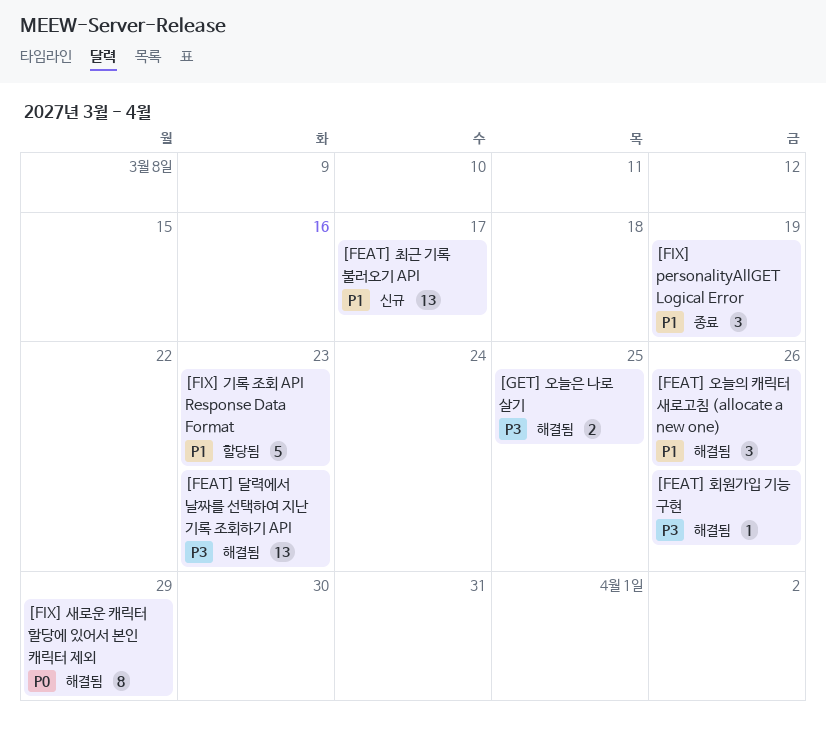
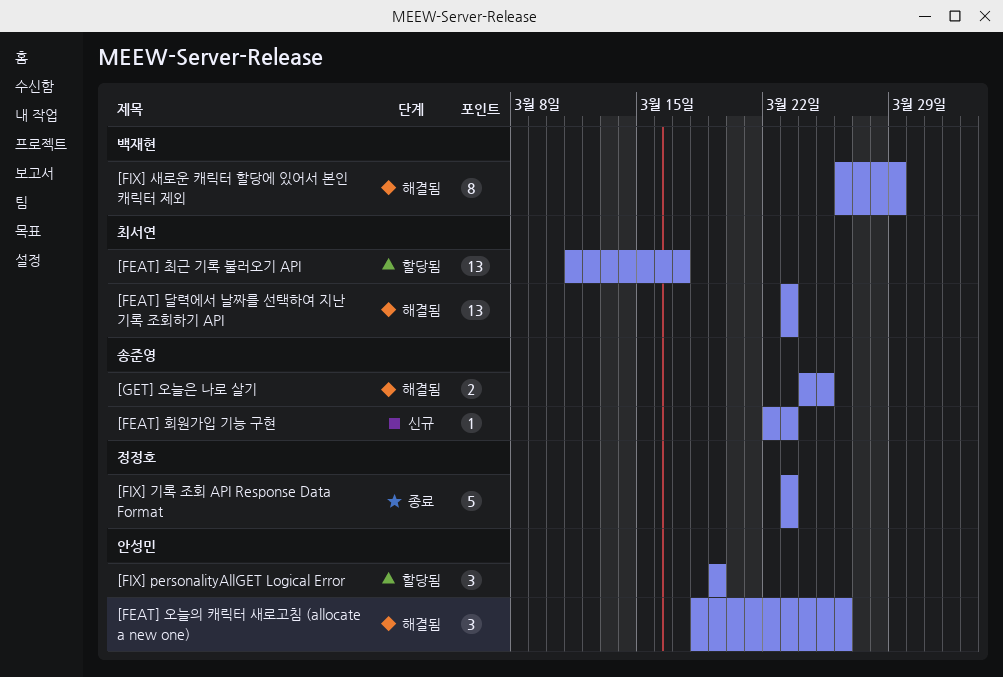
[FEAT] 최근 기록 불러오기 API, status: 신규 -> 할당됨
[FEAT] 회원가입 기능 구현, status: 해결됨 -> 신규
[FEAT] 회원가입 기능 구현, due: Mar 26 -> Mar 23
[FIX] personalityAllGET Logical Error, status: 종료 -> 할당됨
[FIX] 기록 조회 API Response Data Format, status: 할당됨 -> 종료

